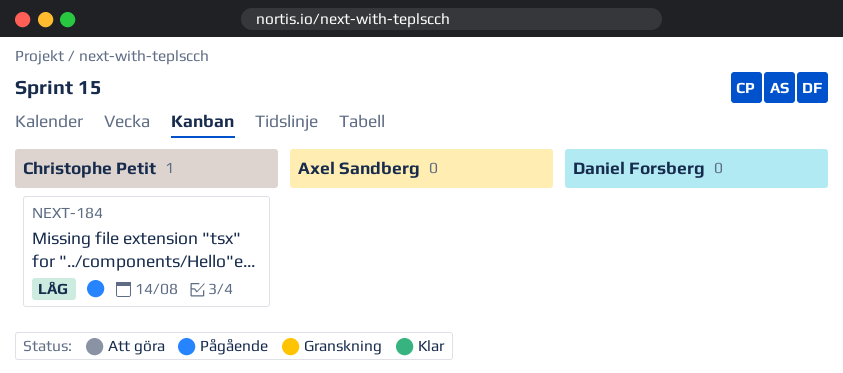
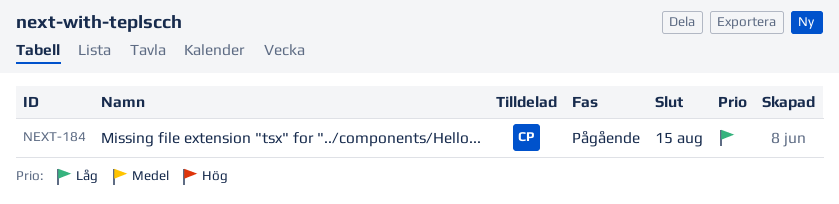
NEXT-184, due: Aug 14 -> Aug 15

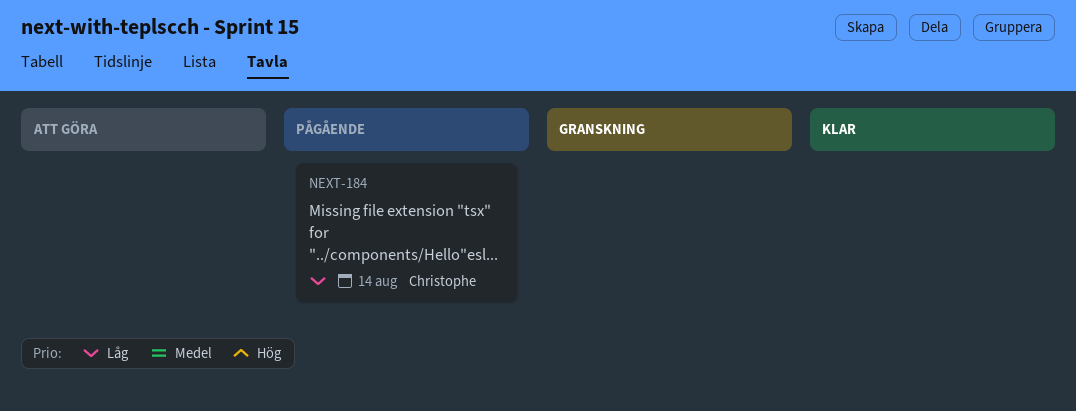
NEXT-184, due: Aug 15 -> Aug 14

